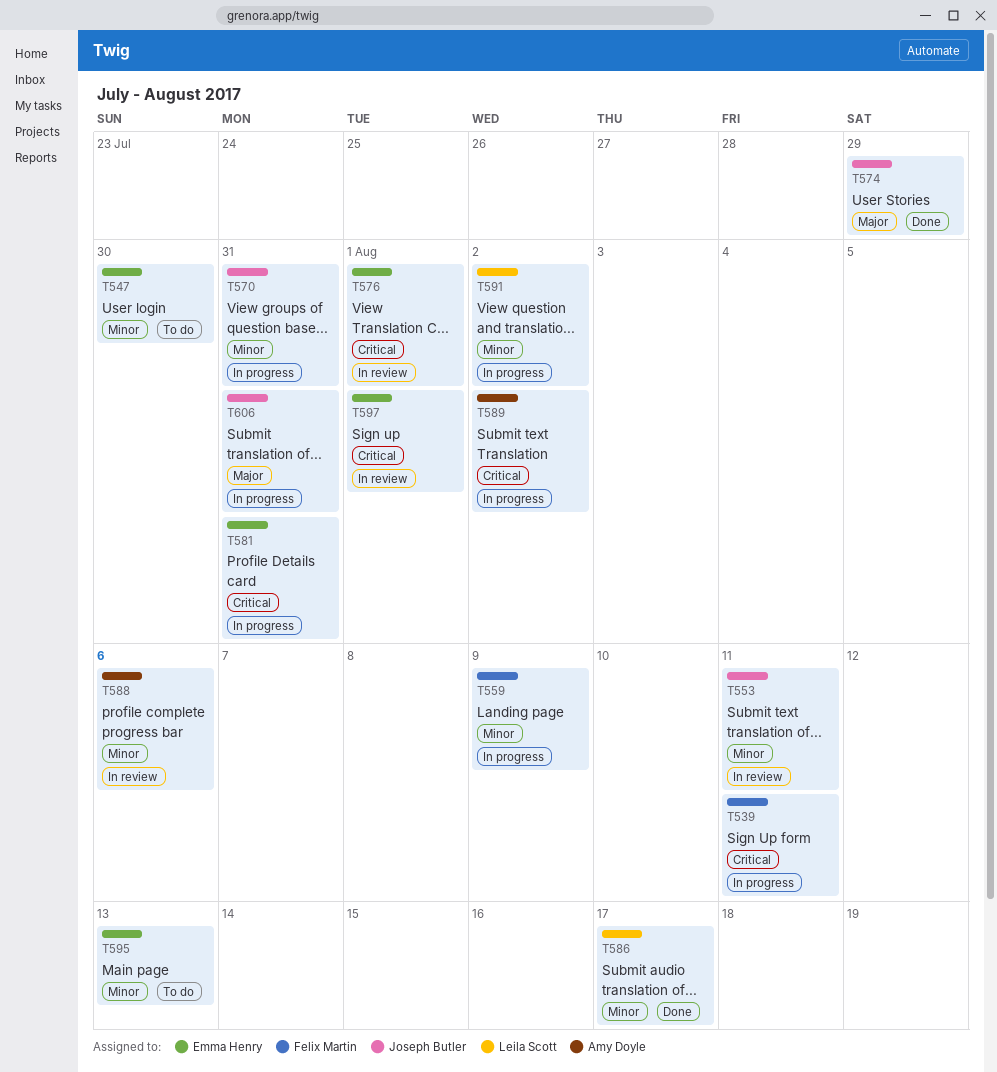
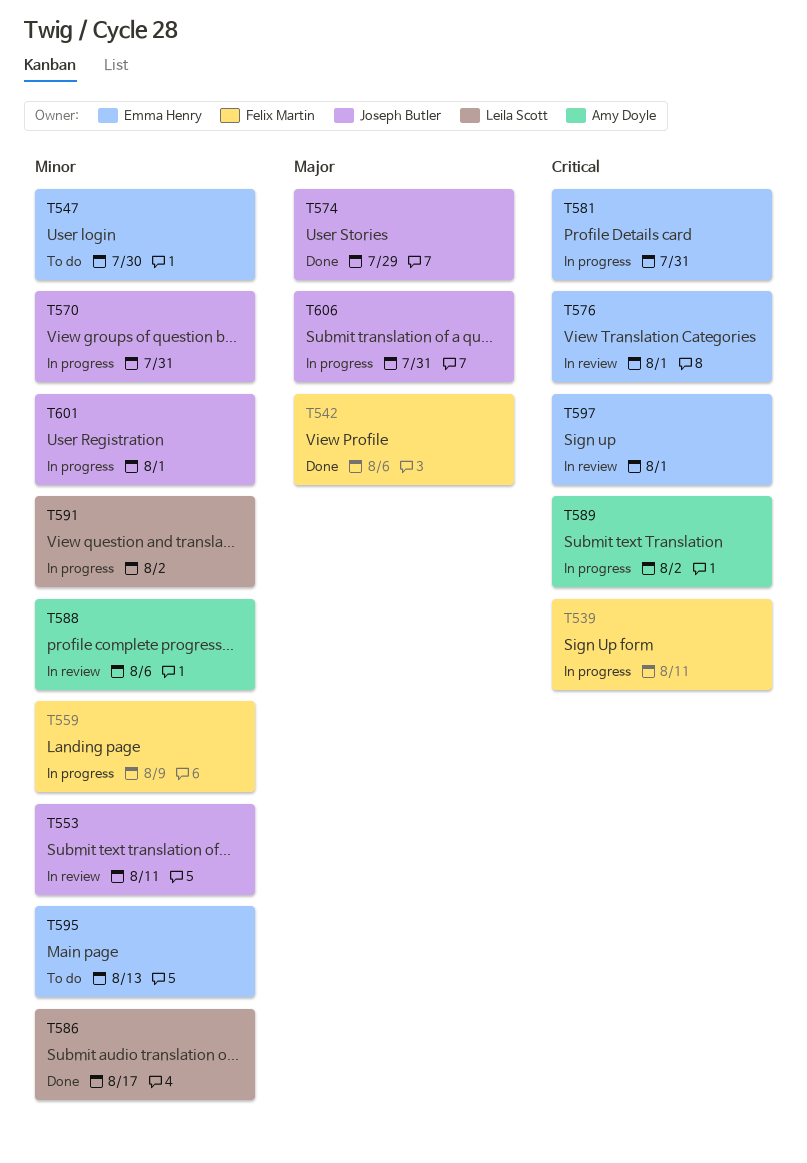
T542: none -> present
T601: none -> present

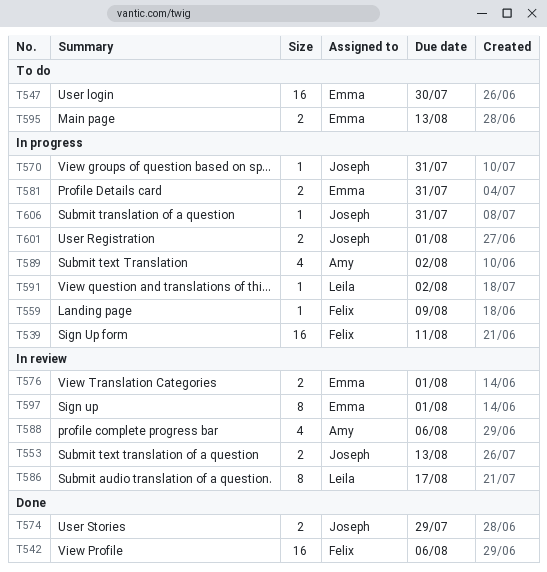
T553, due: Aug 11 -> Aug 13
T586, status: Done -> In review

